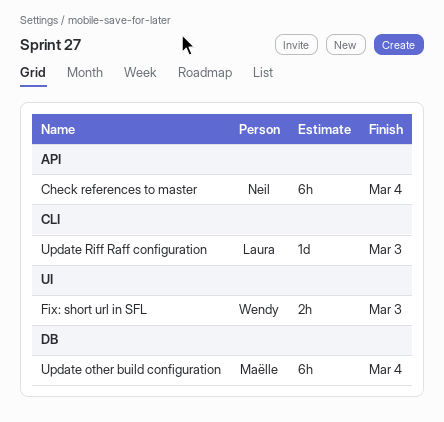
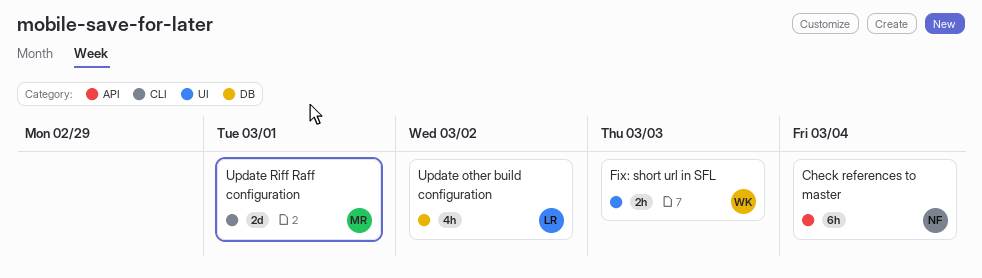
Update other build configuration, owner: Maëlle -> Laura
Update other build configuration, estimate: 6h -> 4h
Update other build configuration, due: Mar 4 -> Mar 2
Update Riff Raff configuration, owner: Laura -> Maëlle
Update Riff Raff configuration, estimate: 1d -> 2d
Update Riff Raff configuration, due: Mar 3 -> Mar 1

